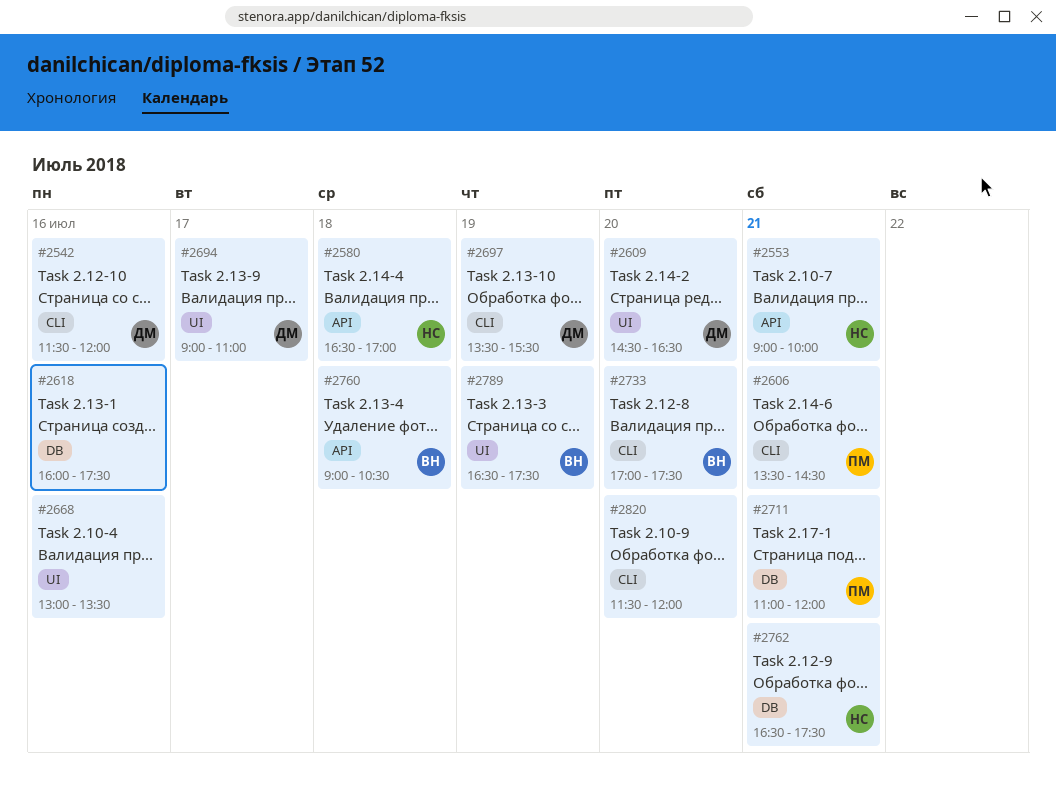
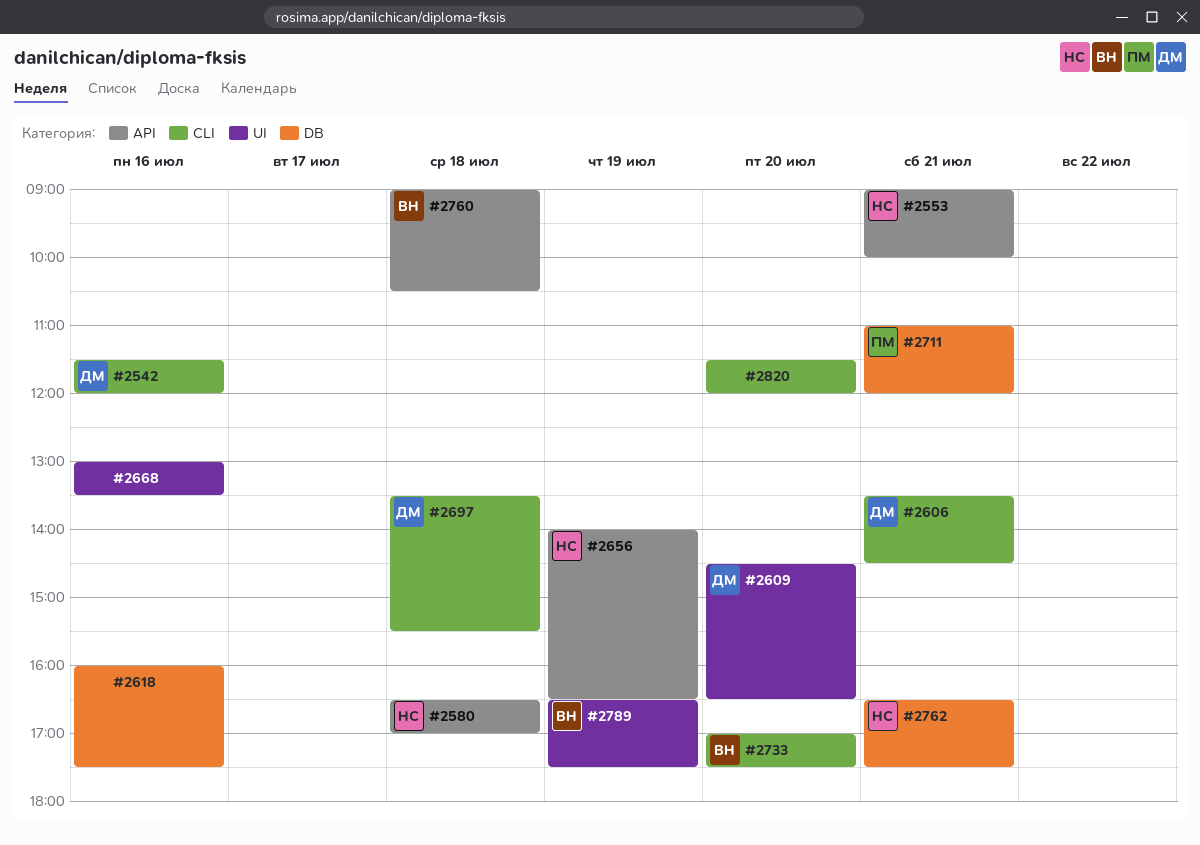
#2606, owner: ПМ -> ДМ
#2656: none -> present
#2694: present -> none
#2697, day: Jul 19 -> Jul 18

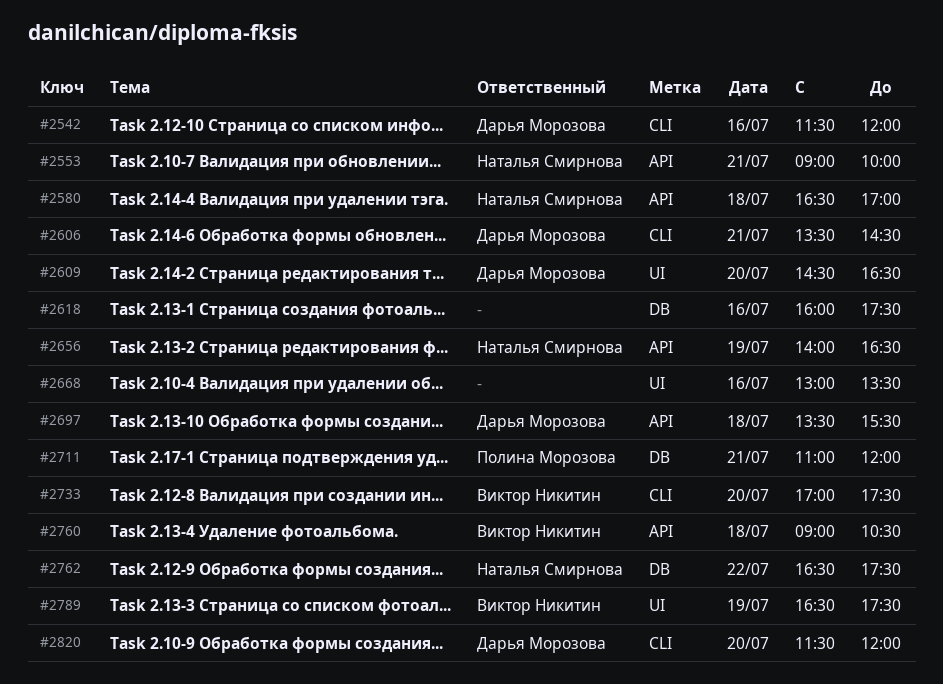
#2697, label: CLI -> API
#2762, day: Jul 21 -> Jul 22
#2820, owner: none -> Дарья Морозова

